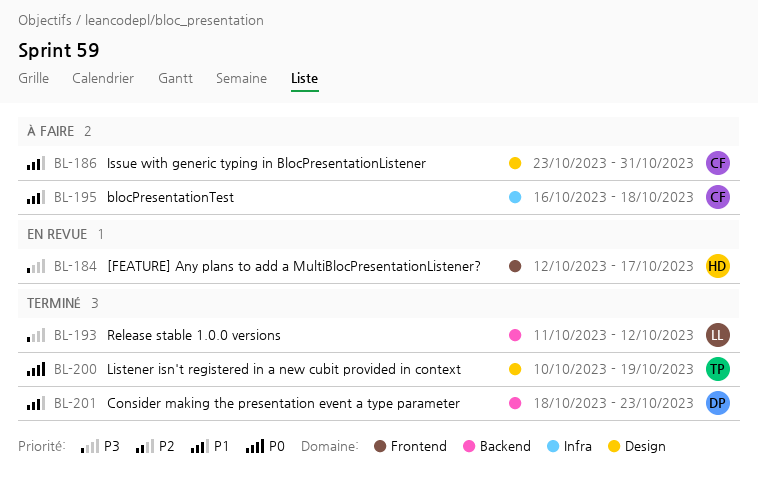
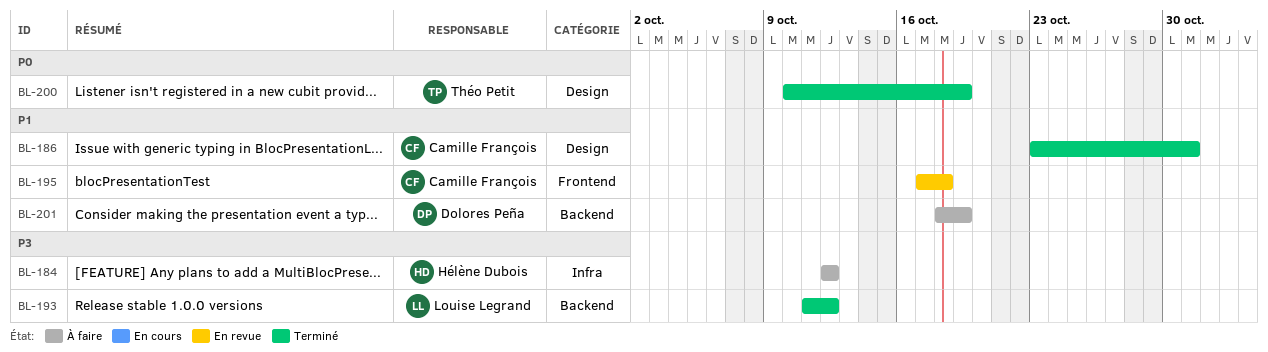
BL-184, status: En revue -> À faire
BL-184, label: Frontend -> Infra
BL-184, due: Oct 17 -> Oct 12
BL-186, status: À faire -> Terminé
BL-195, status: À faire -> En revue
BL-195, label: Infra -> Frontend
BL-195, start: Oct 16 -> Oct 17
BL-201, status: Terminé -> À faire
BL-201, due: Oct 23 -> Oct 19

